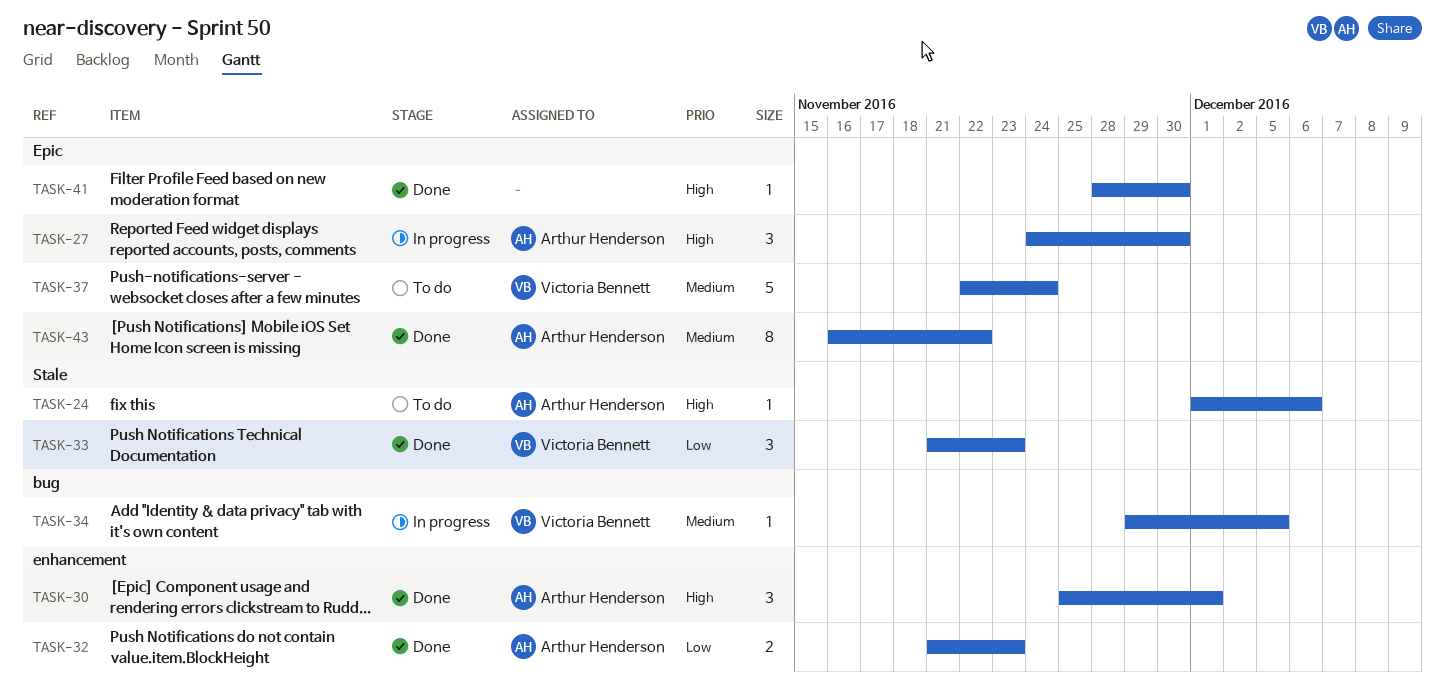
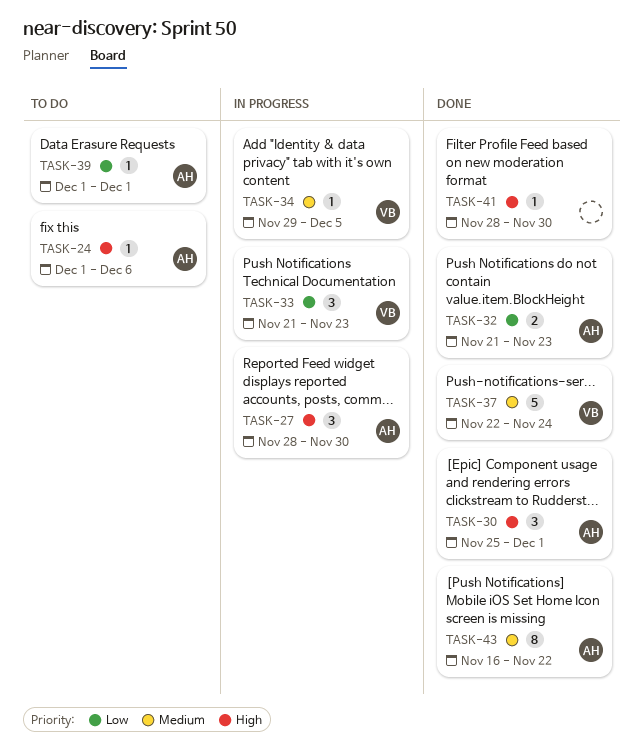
TASK-27, start: Nov 24 -> Nov 28
TASK-33, status: Done -> In progress
TASK-37, status: To do -> Done
TASK-39: none -> present

